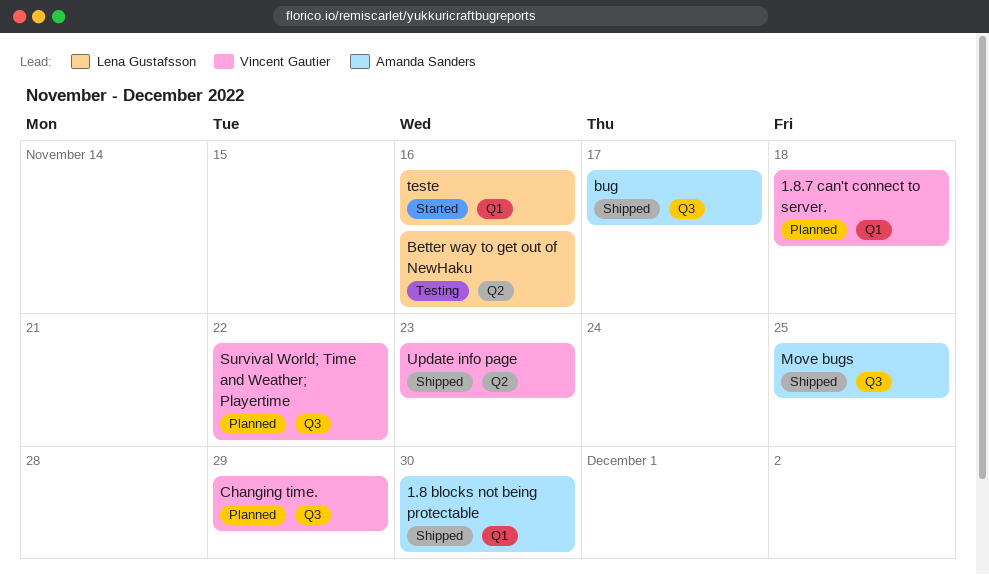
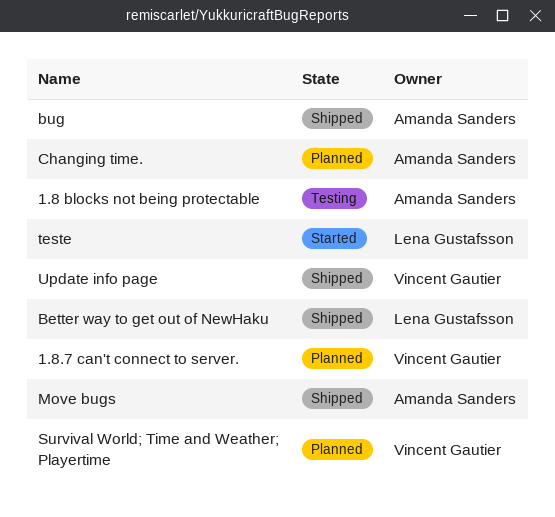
1.8 blocks not being protectable, status: Shipped -> Testing
Better way to get out of NewHaku, status: Testing -> Shipped
Changing time., owner: Vincent Gautier -> Amanda Sanders

